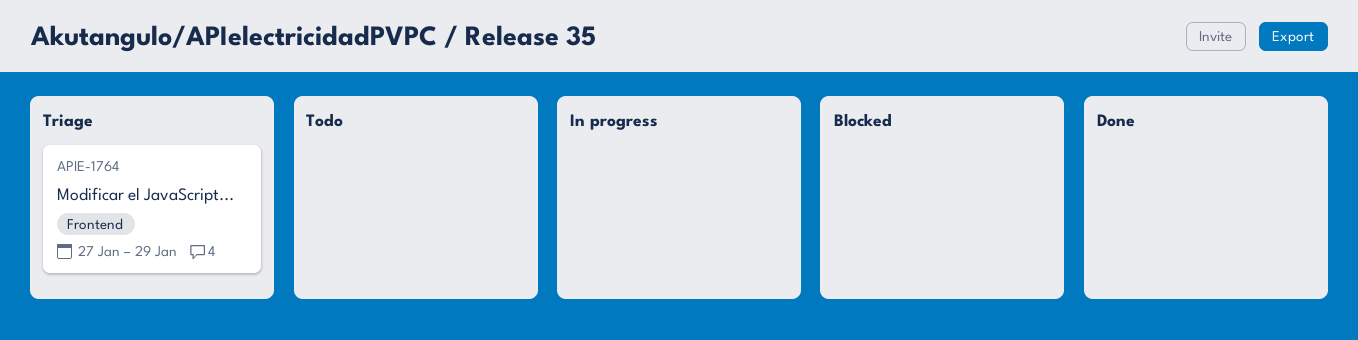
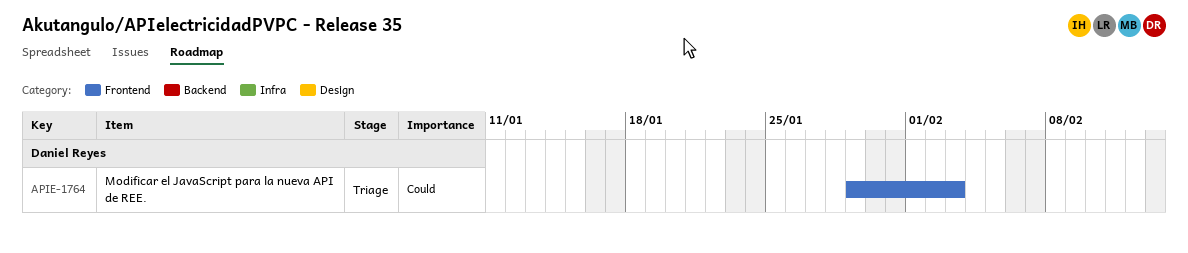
APIE-1764, start: Jan 27 -> Jan 29
APIE-1764, due: Jan 29 -> Feb 3

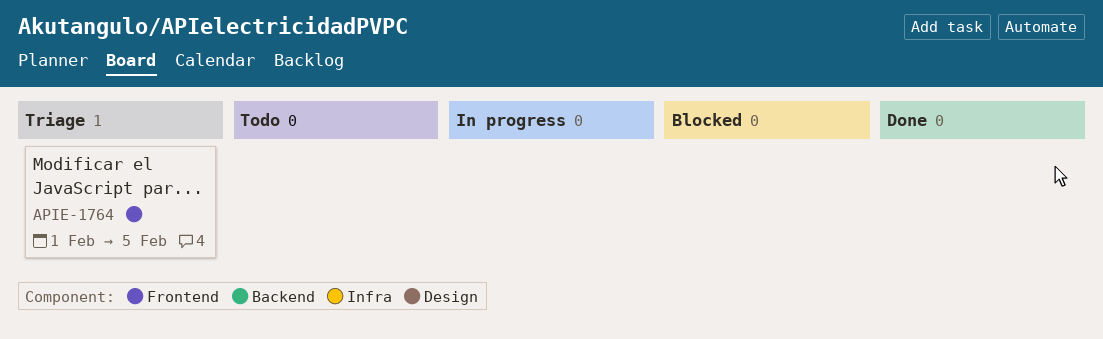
APIE-1764, start: Jan 29 -> Feb 1
APIE-1764, due: Feb 3 -> Feb 5

